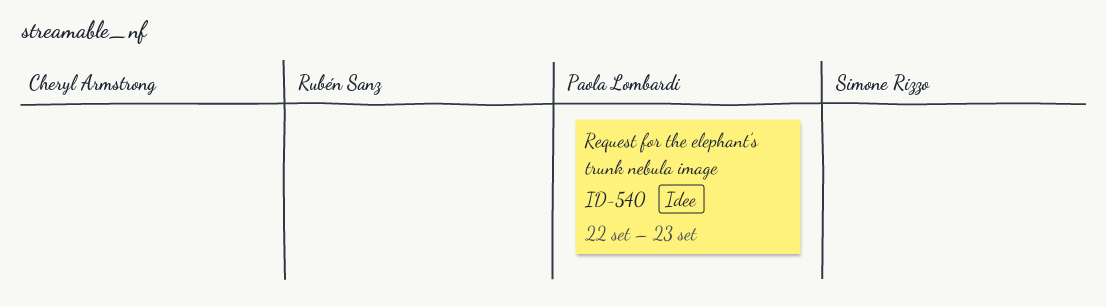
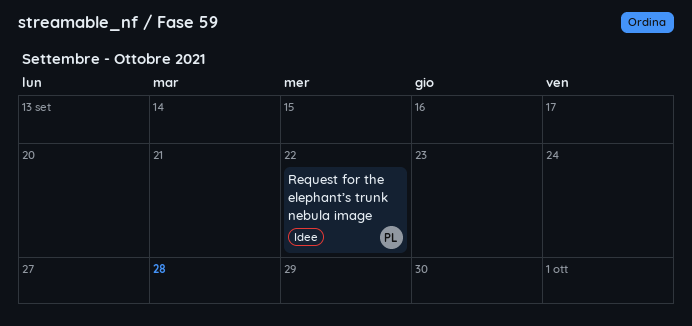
Request for the elephant’s trunk nebula image, due: Sep 23 -> Sep 22

